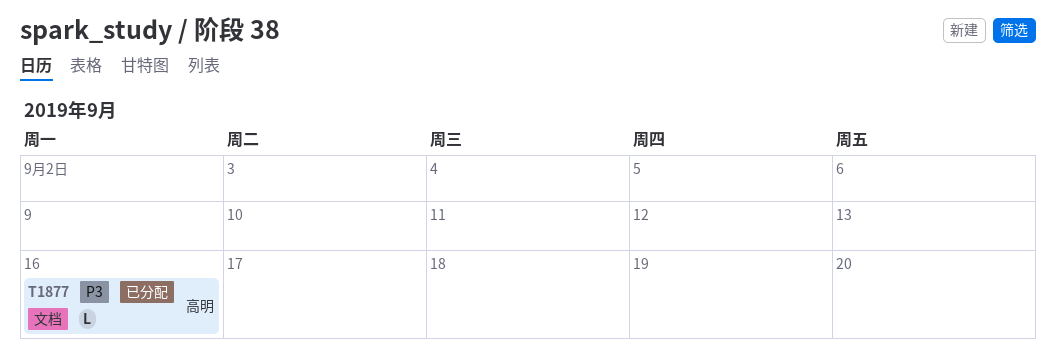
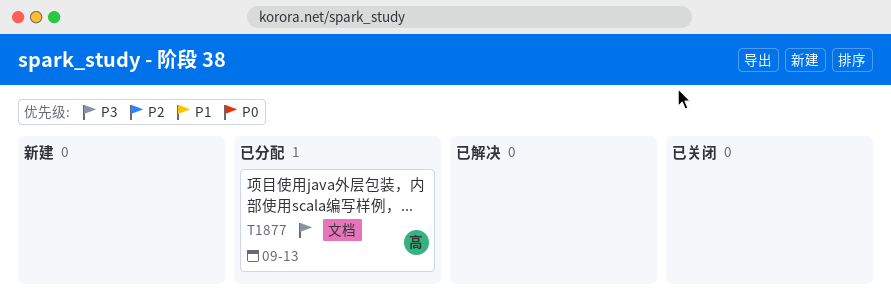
T1877, due: Sep 16 -> Sep 13

